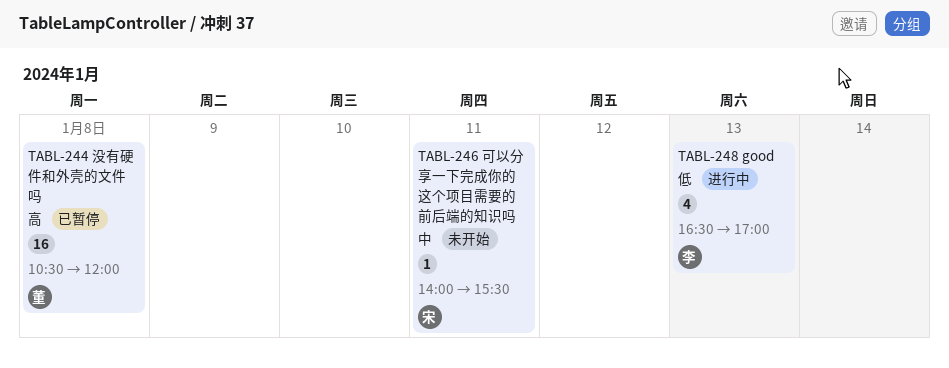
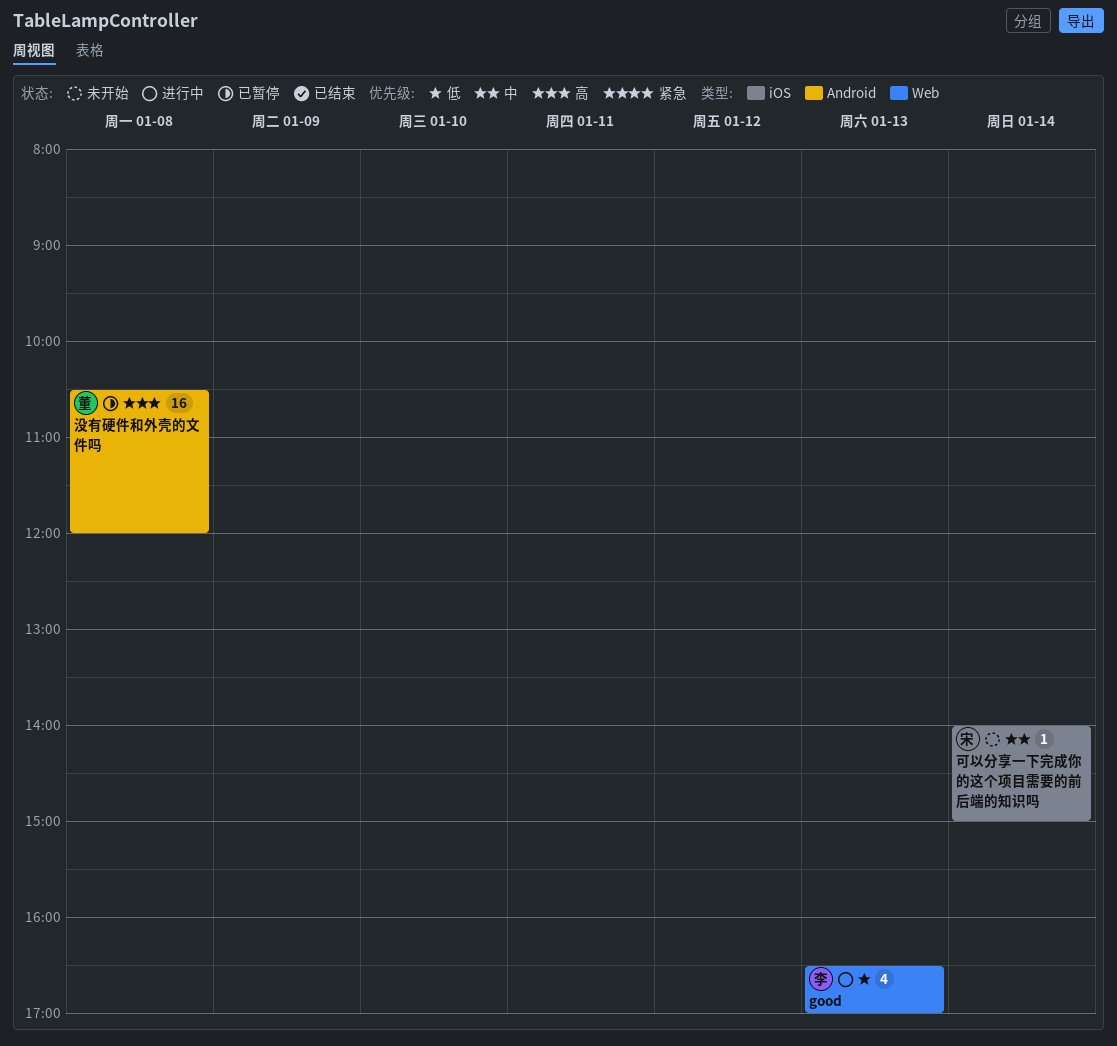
可以分享一下完成你的这个项目需要的前后端的知识吗, day: Jan 11 -> Jan 14
可以分享一下完成你的这个项目需要的前后端的知识吗, ends: 15:30 -> 15:00

